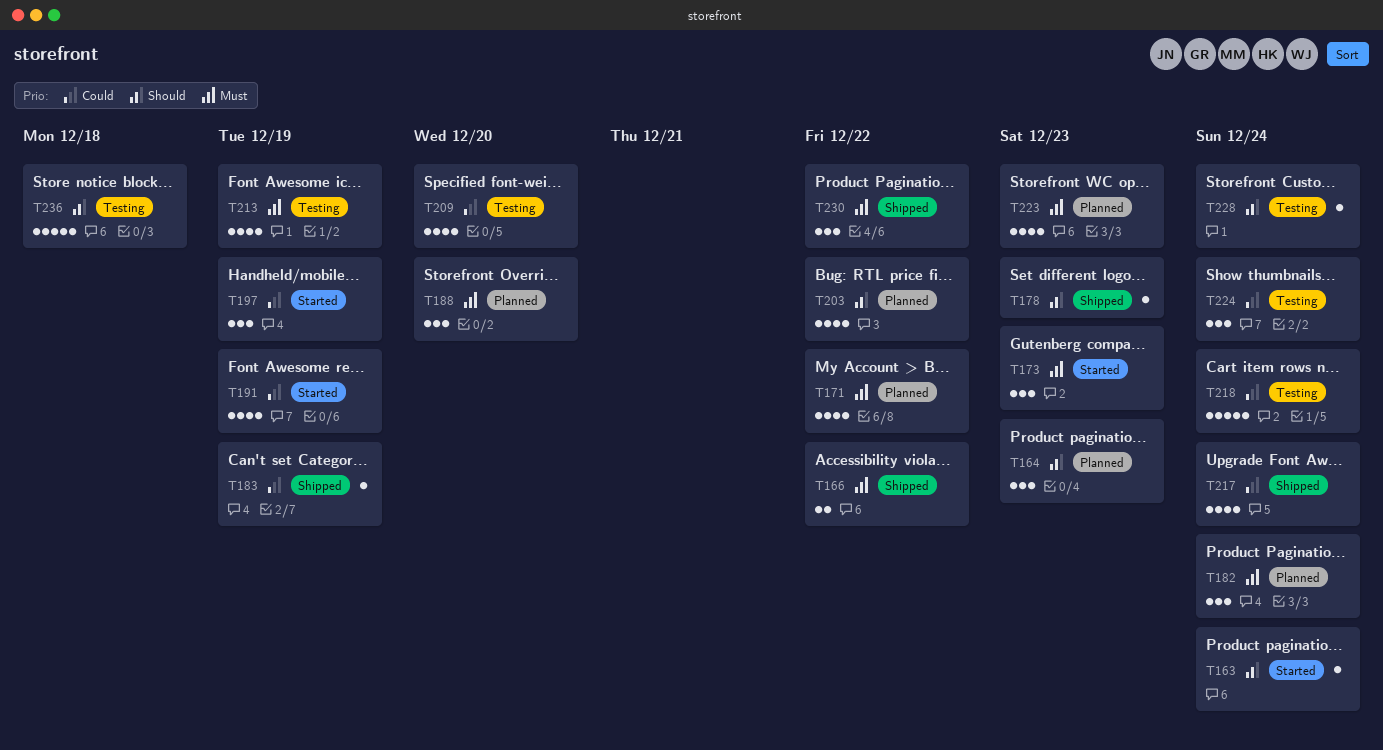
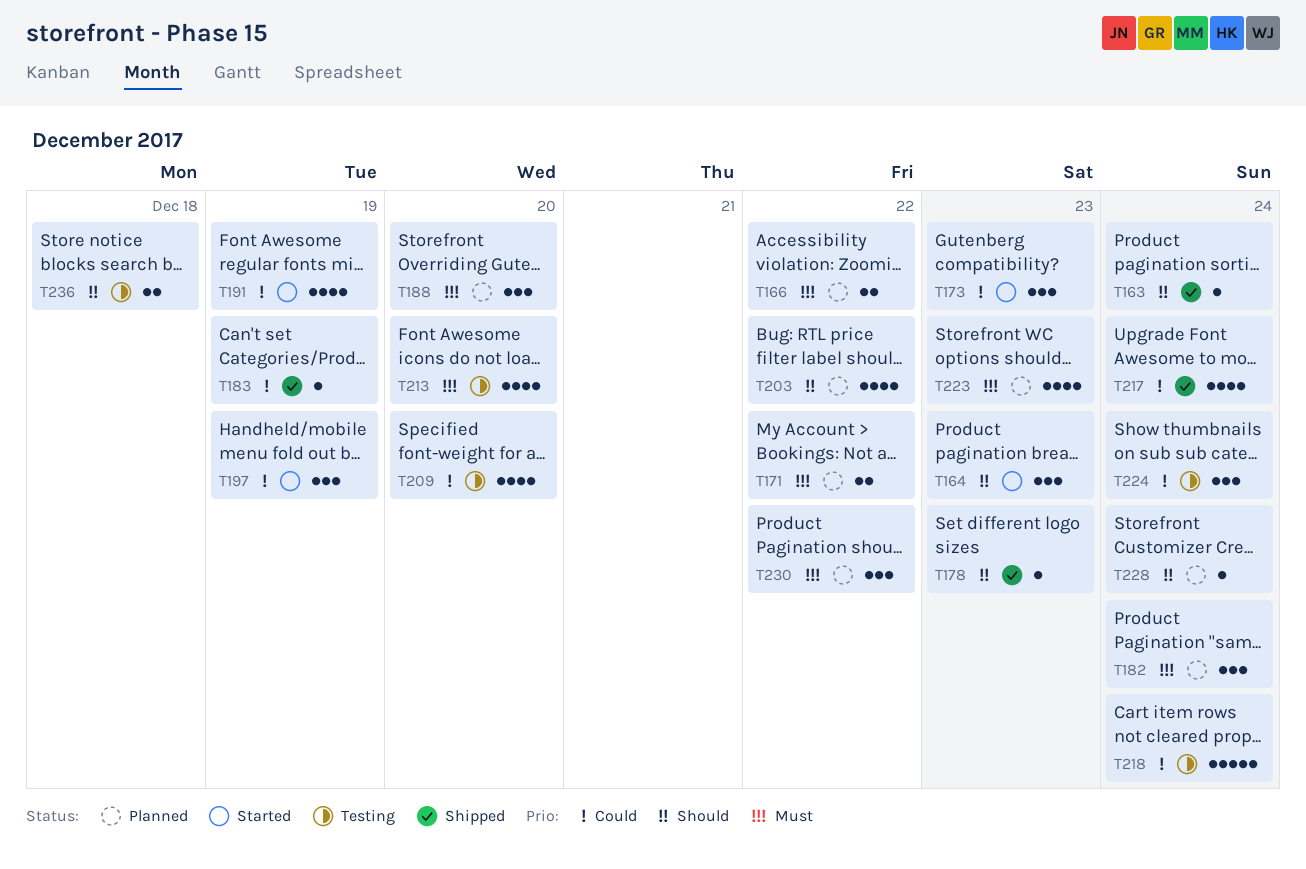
T163, status: Started -> Shipped
T164, status: Planned -> Started
T166, status: Shipped -> Planned
T171, estimate: 4 -> 2
T173, priority: Must -> Could
T213, due: Dec 19 -> Dec 20
T228, status: Testing -> Planned
T230, status: Shipped -> Planned
T236, estimate: 5 -> 2

